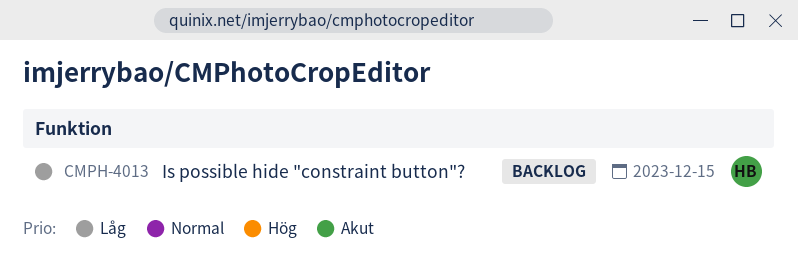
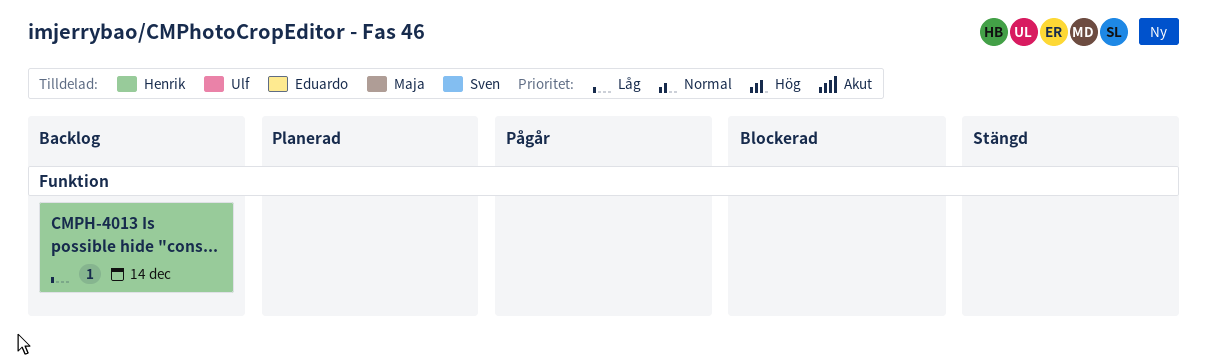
CMPH-4013, due: Dec 15 -> Dec 14

